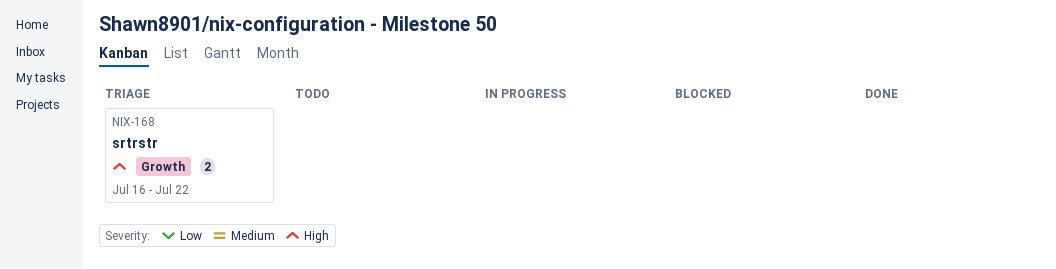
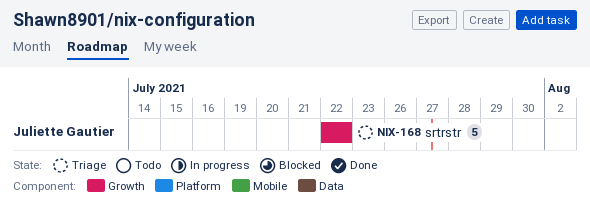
NIX-168, estimate: 2 -> 5
NIX-168, start: Jul 16 -> Jul 22

